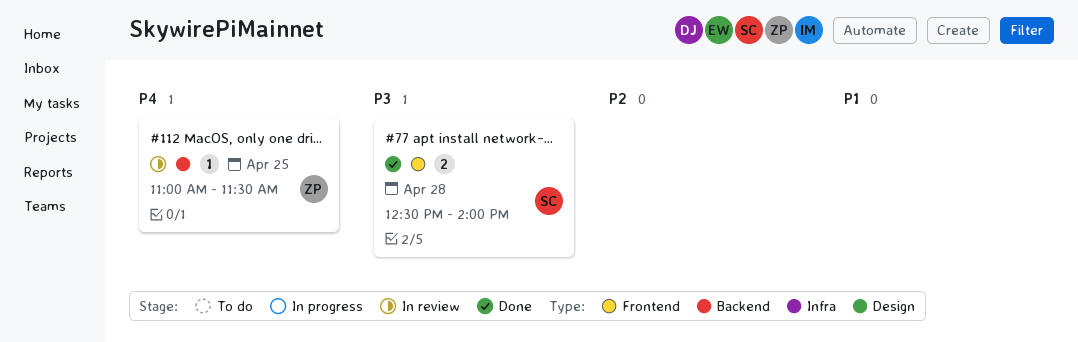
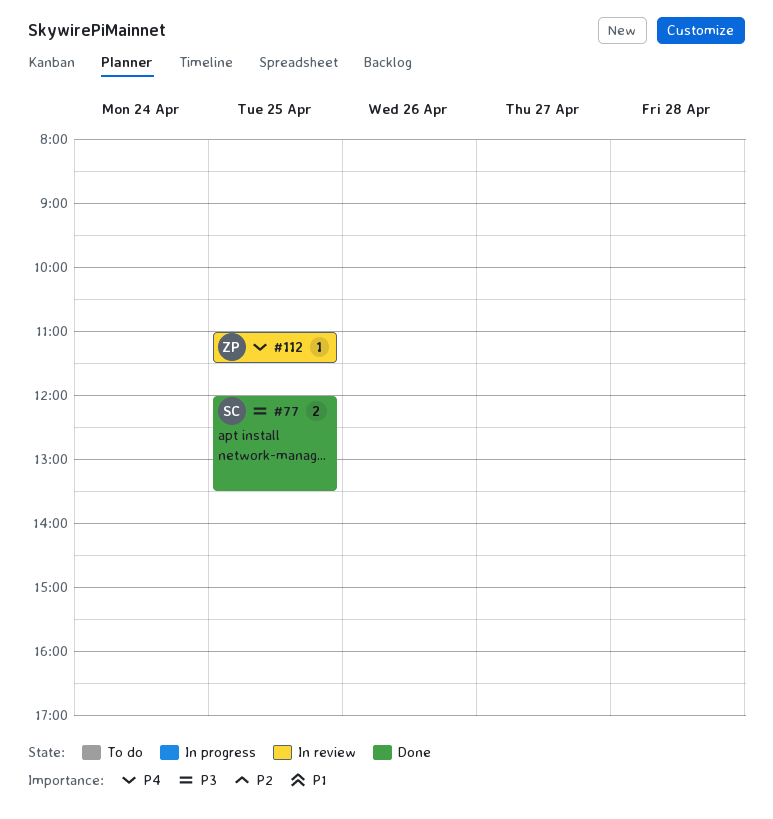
#77, day: Apr 28 -> Apr 25
#77, begins: 12:30 -> 12:00
#77, ends: 14:00 -> 13:30

